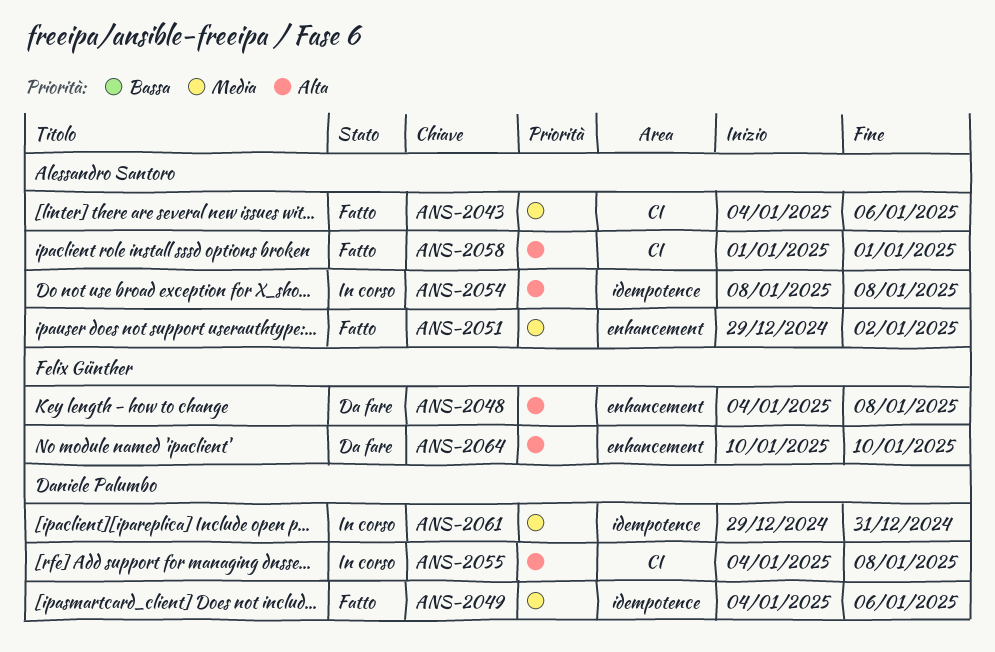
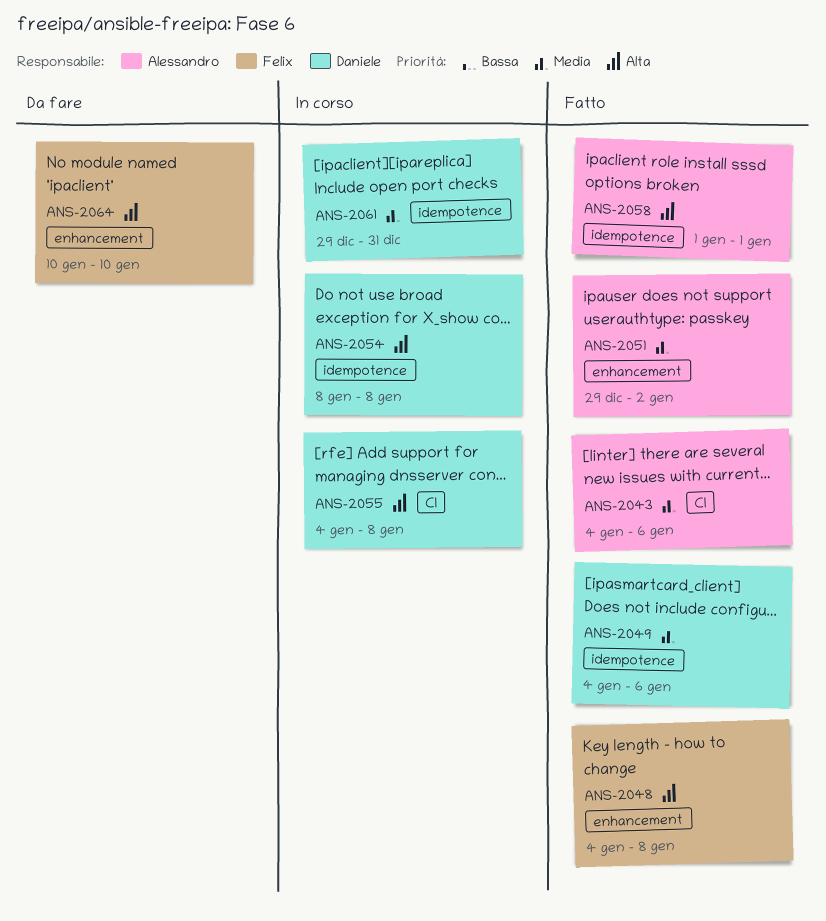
ANS-2048, status: Da fare -> Fatto
ANS-2054, owner: Alessandro Santoro -> Daniele Palumbo
ANS-2058, label: CI -> idempotence

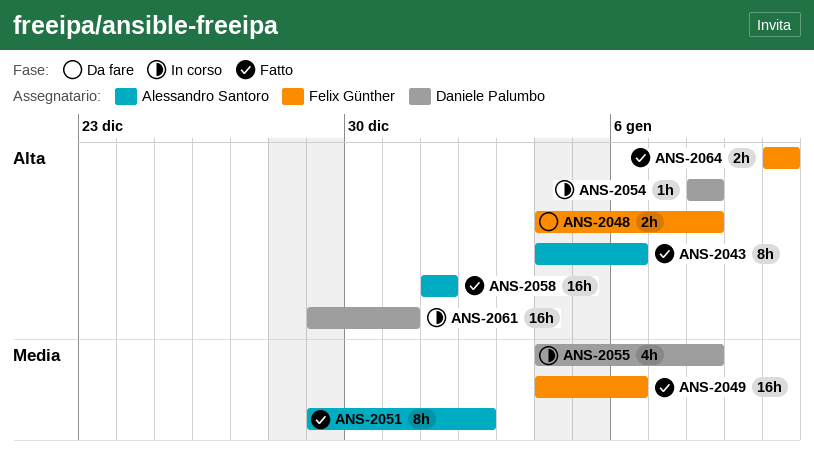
ANS-2043, priority: Media -> Alta
ANS-2048, status: Fatto -> Da fare
ANS-2049, owner: Daniele Palumbo -> Felix Günther
ANS-2055, priority: Alta -> Media
ANS-2061, priority: Media -> Alta
ANS-2064, status: Da fare -> Fatto

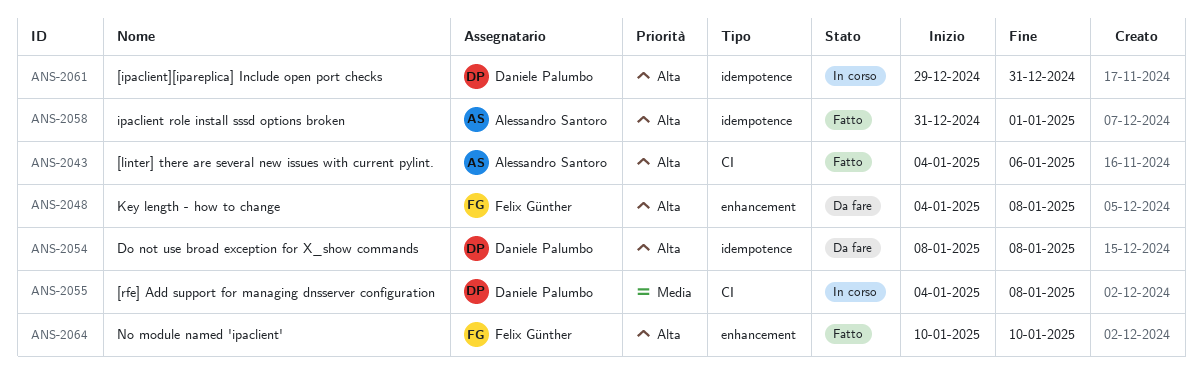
ANS-2049: present -> none
ANS-2051: present -> none
ANS-2054, status: In corso -> Da fare
ANS-2058, start: Jan 1 -> Dec 31

